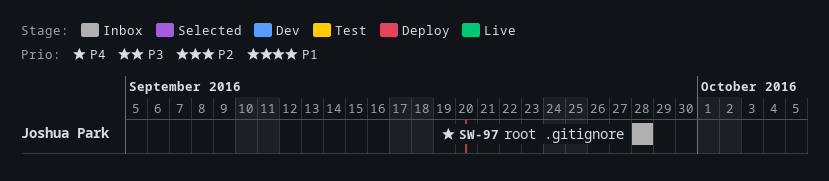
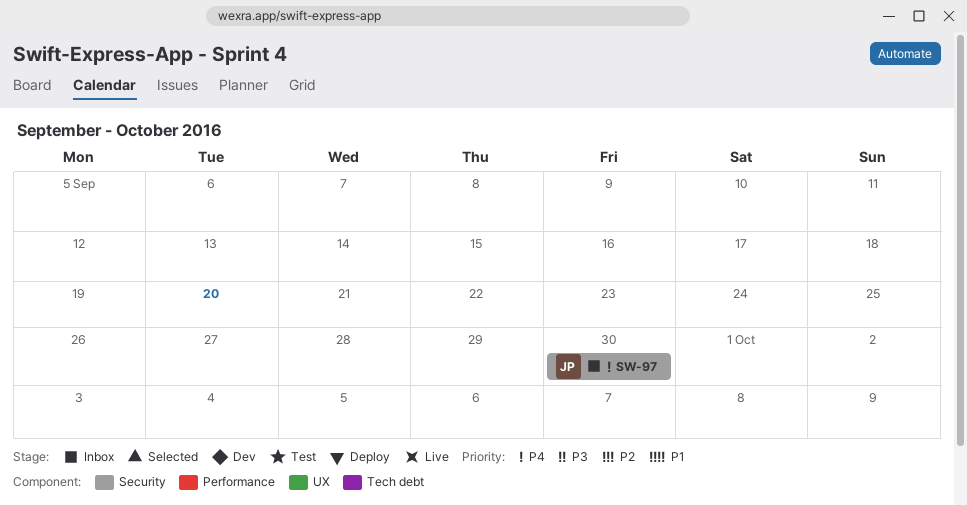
SW-97, start: Sep 28 -> Sep 30
SW-97, due: Sep 28 -> Sep 30

